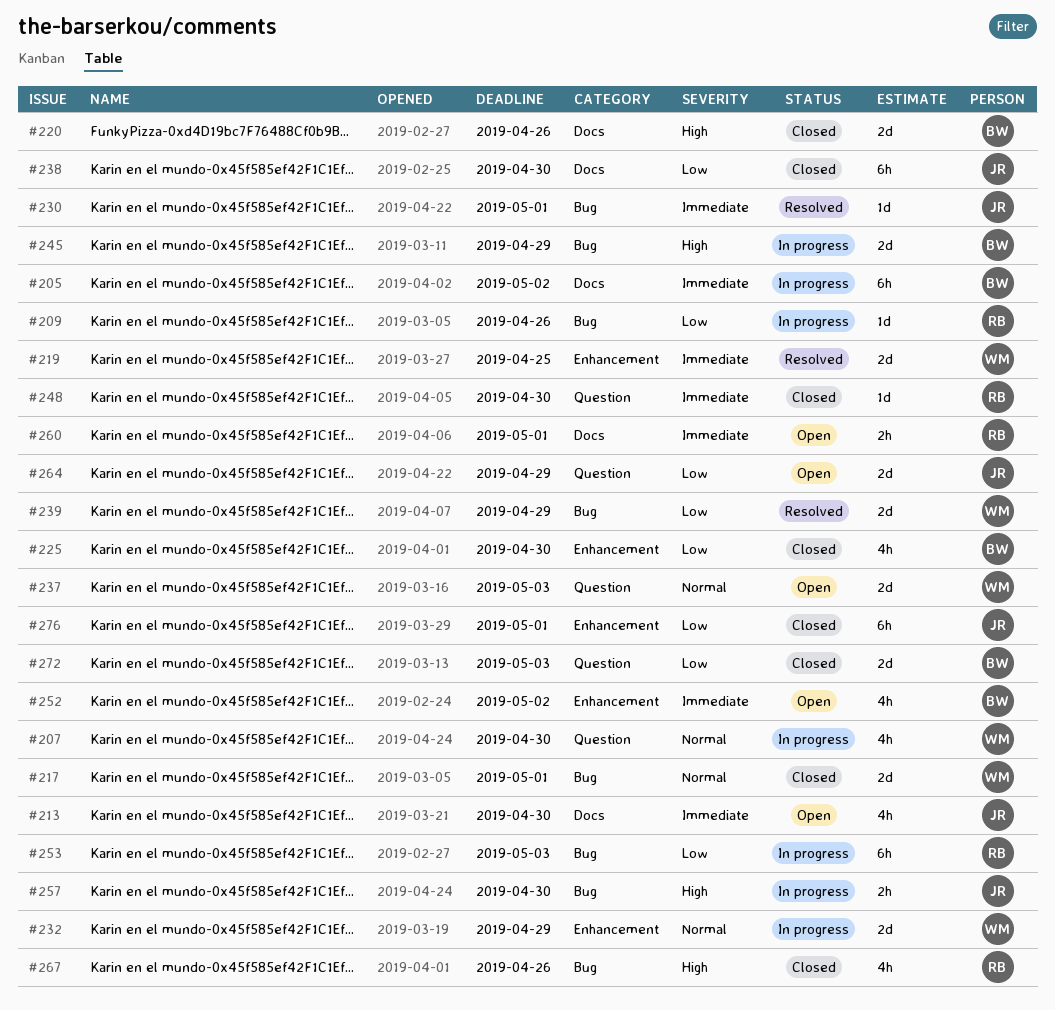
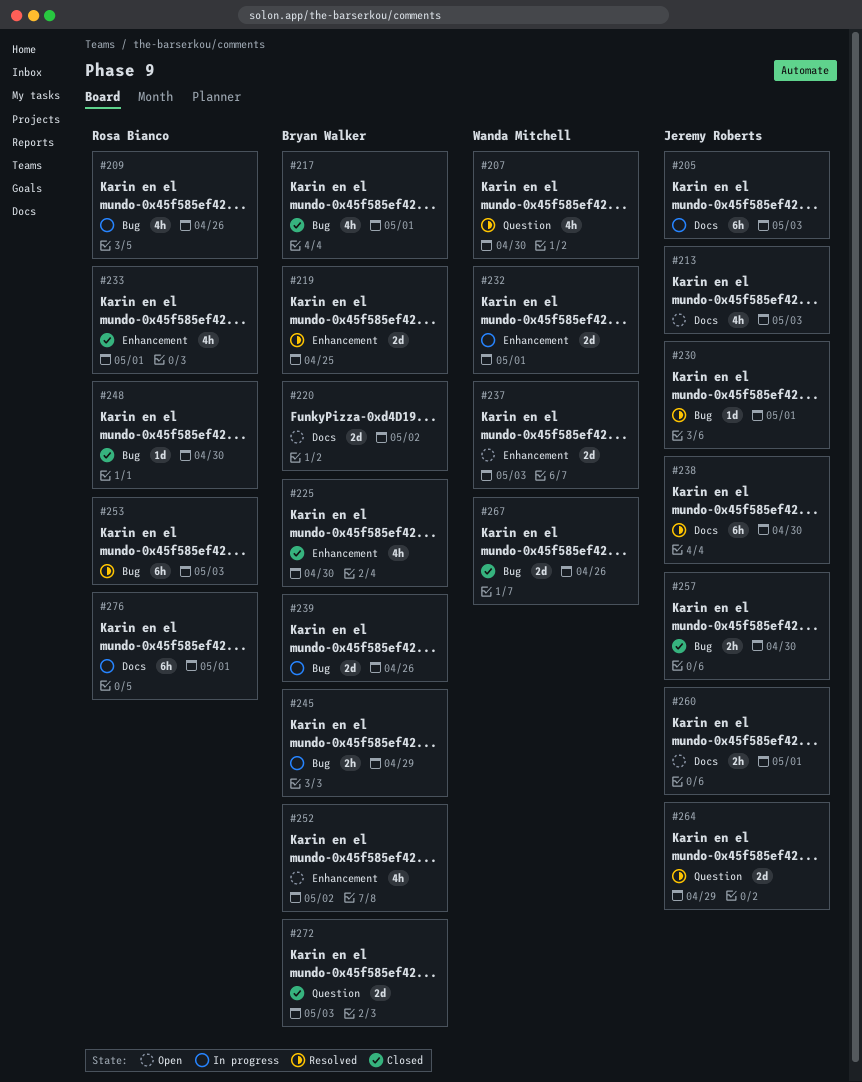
#205, owner: Bryan Walker -> Jeremy Roberts
#205, due: May 2 -> May 3
#207, status: In progress -> Resolved
#209, estimate: 1d -> 4h
#213, due: Apr 30 -> May 3
#217, owner: Wanda Mitchell -> Bryan Walker
#217, estimate: 2d -> 4h
#219, owner: Wanda Mitchell -> Bryan Walker
#220, status: Closed -> Open
#220, due: Apr 26 -> May 2
#232, due: Apr 29 -> May 1
#233: none -> present
#237, label: Question -> Enhancement
#238, status: Closed -> Resolved
#239, status: Resolved -> In progress
#239, owner: Wanda Mitchell -> Bryan Walker
#239, due: Apr 29 -> Apr 26
#245, estimate: 2d -> 2h
#248, label: Question -> Bug
#253, status: In progress -> Resolved
#257, status: In progress -> Closed
#260, owner: Rosa Bianco -> Jeremy Roberts
#264, status: Open -> Resolved
#267, owner: Rosa Bianco -> Wanda Mitchell
#267, estimate: 4h -> 2d
#276, status: Closed -> In progress
#276, owner: Jeremy Roberts -> Rosa Bianco
#276, label: Enhancement -> Docs

